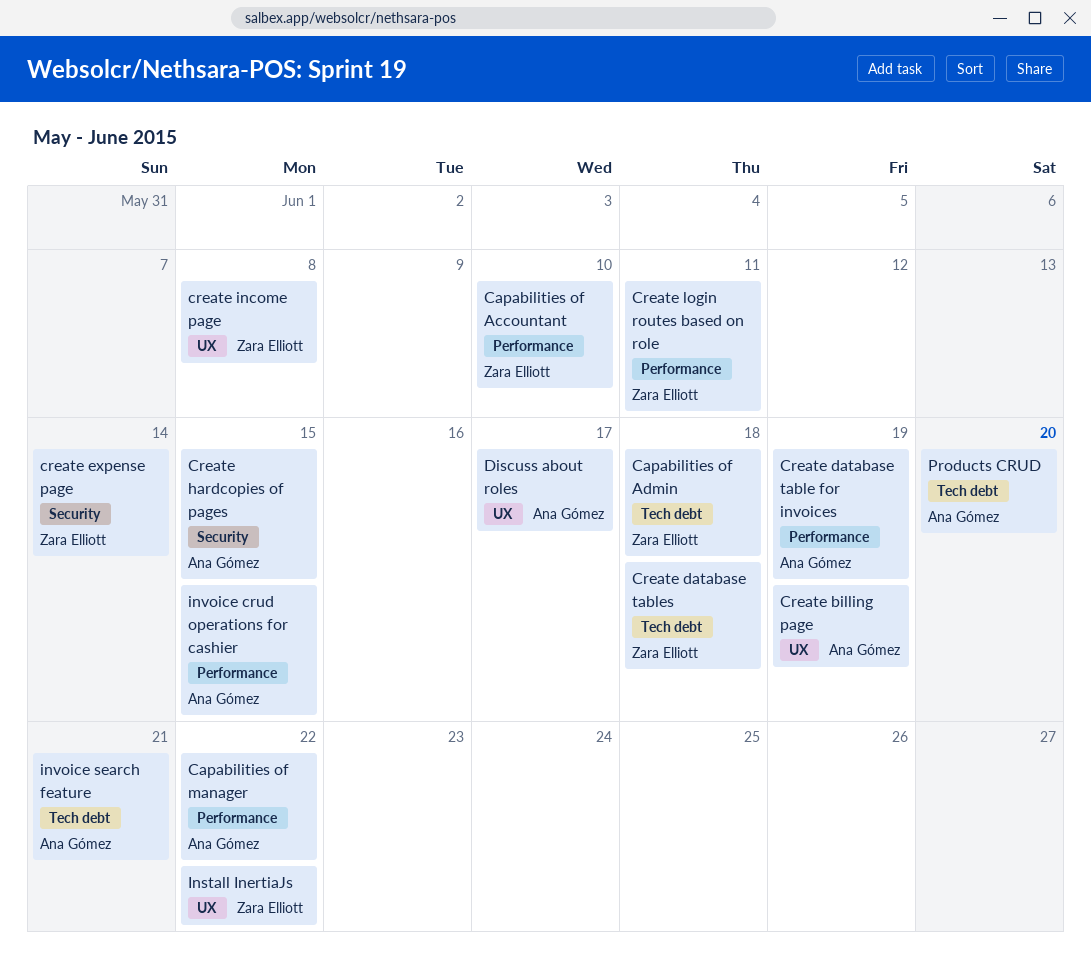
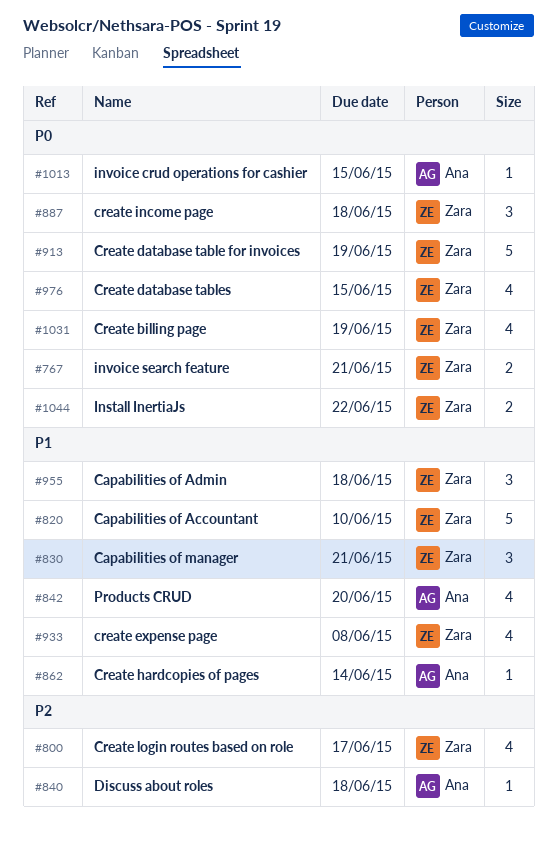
Capabilities of manager, owner: Ana Gómez -> Zara Elliott
Capabilities of manager, due: Jun 22 -> Jun 21
Create billing page, owner: Ana Gómez -> Zara Elliott
Create database table for invoices, owner: Ana Gómez -> Zara Elliott
Create database tables, due: Jun 18 -> Jun 15
create expense page, due: Jun 14 -> Jun 8
Create hardcopies of pages, due: Jun 15 -> Jun 14
create income page, due: Jun 8 -> Jun 18
Create login routes based on role, due: Jun 11 -> Jun 17
Discuss about roles, due: Jun 17 -> Jun 18
invoice search feature, owner: Ana Gómez -> Zara Elliott

